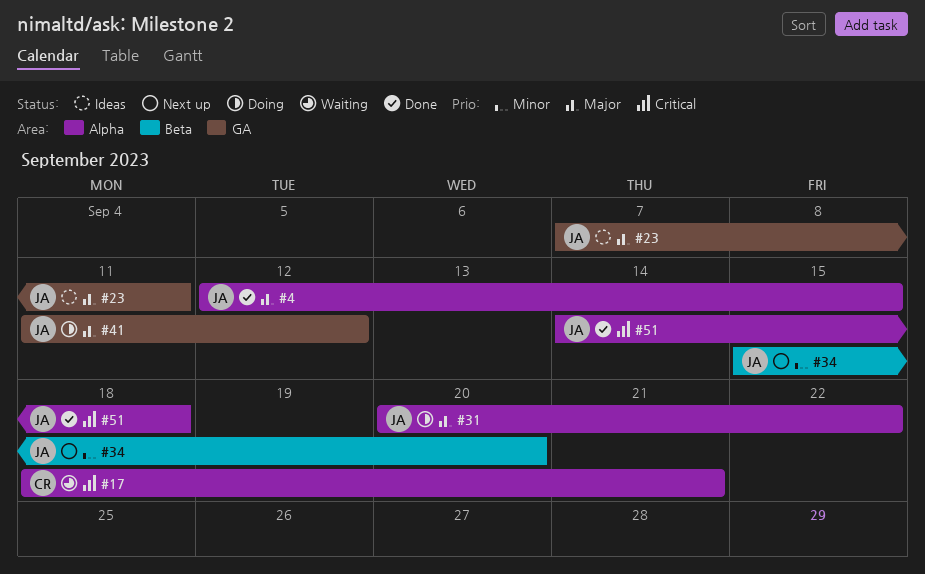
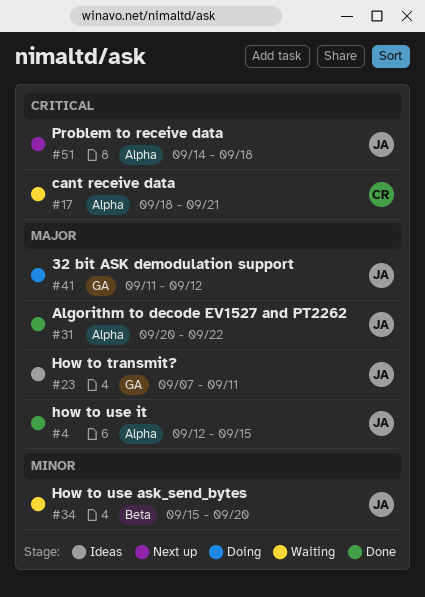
#31, status: Doing -> Done
#34, status: Next up -> Waiting
#51, status: Done -> Next up

